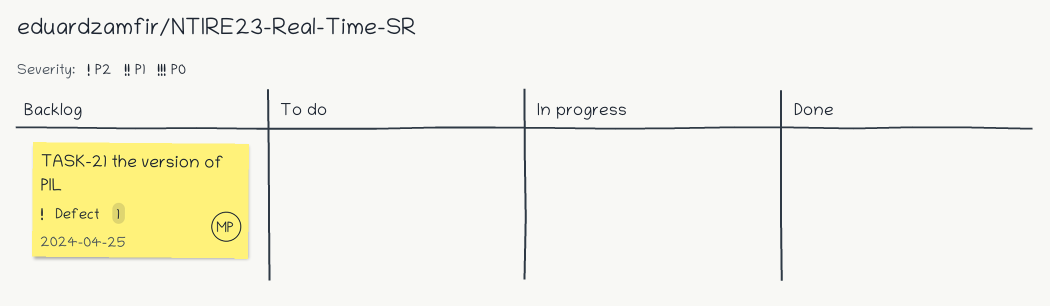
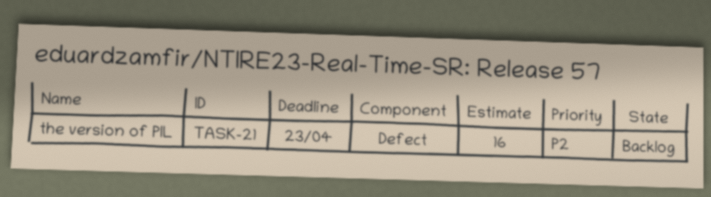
TASK-21, estimate: 1 -> 16
TASK-21, due: Apr 25 -> Apr 23

